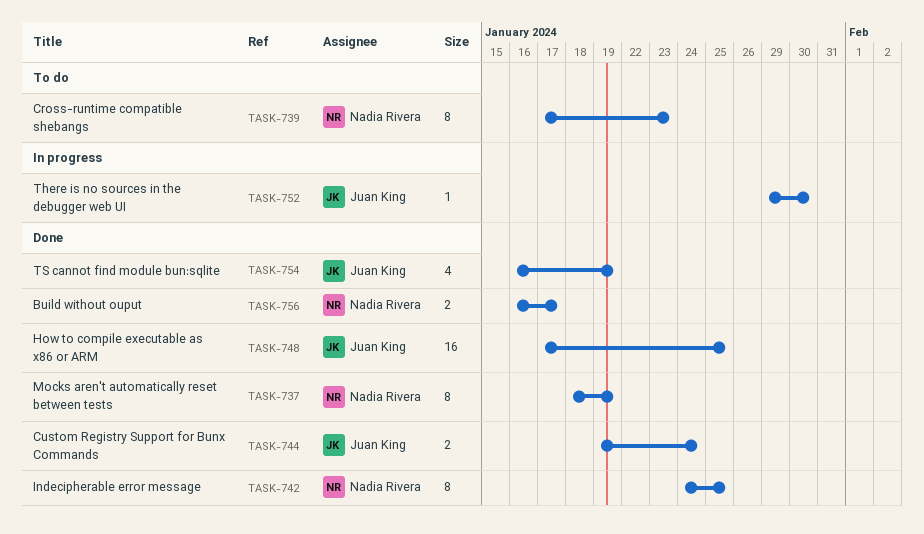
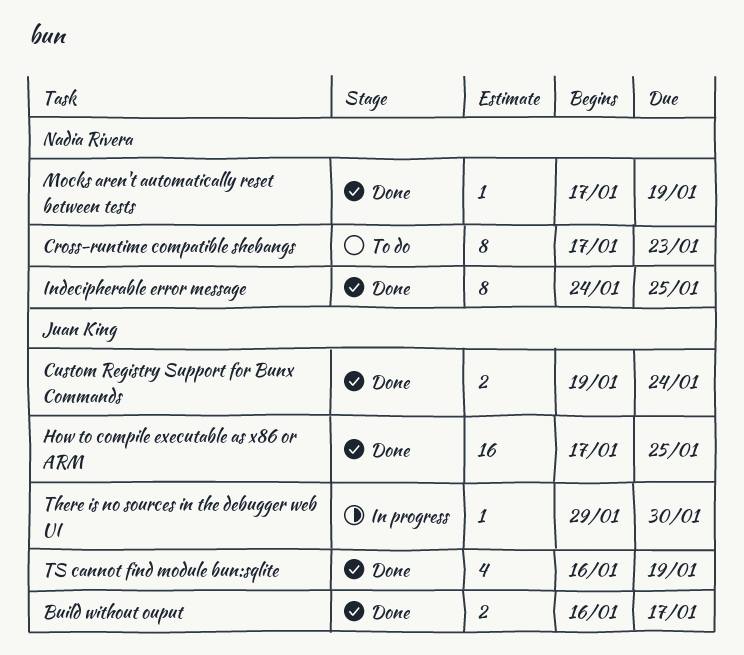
Build without ouput, owner: Nadia Rivera -> Juan King
Mocks aren't automatically reset between tests, estimate: 8 -> 1
Mocks aren't automatically reset between tests, start: Jan 18 -> Jan 17

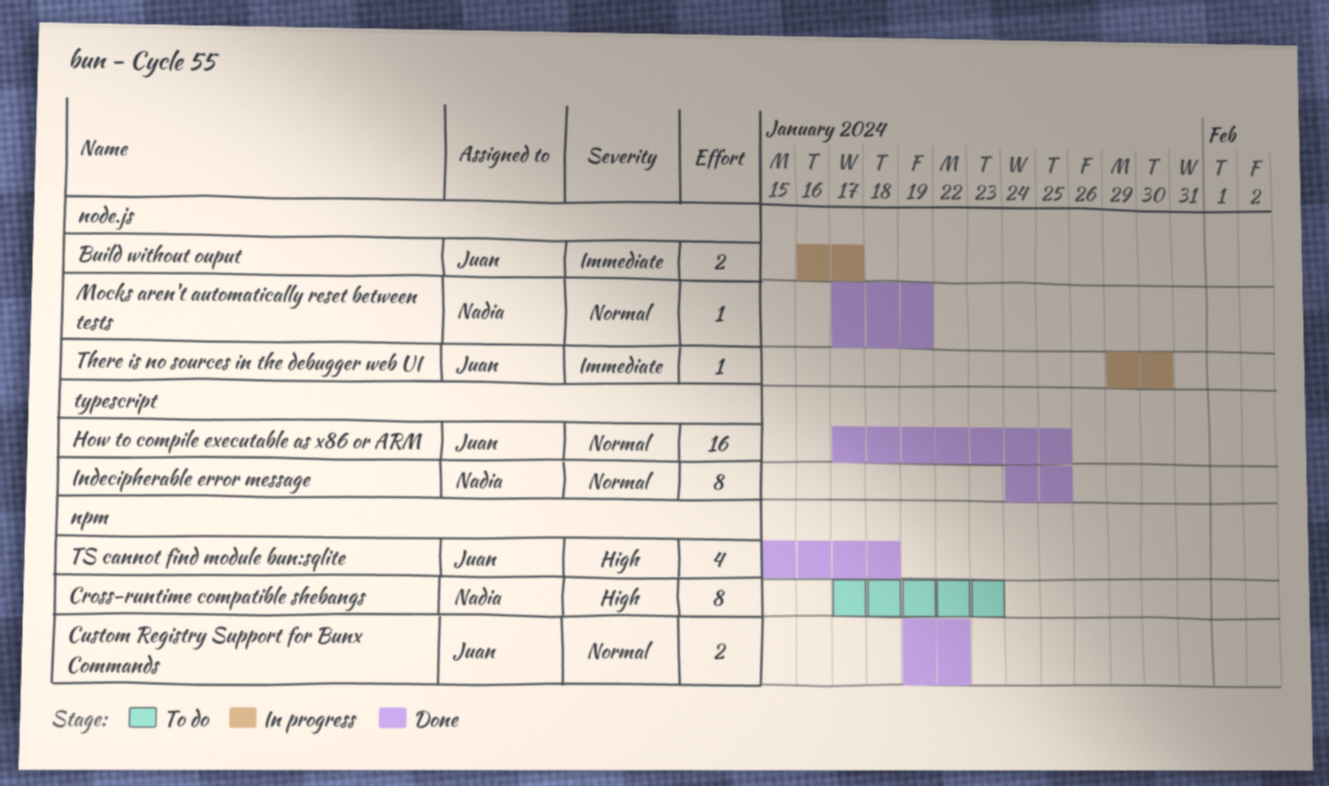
Build without ouput, status: Done -> In progress
Custom Registry Support for Bunx Commands, due: Jan 24 -> Jan 22
TS cannot find module bun:sqlite, start: Jan 16 -> Jan 15
TS cannot find module bun:sqlite, due: Jan 19 -> Jan 18

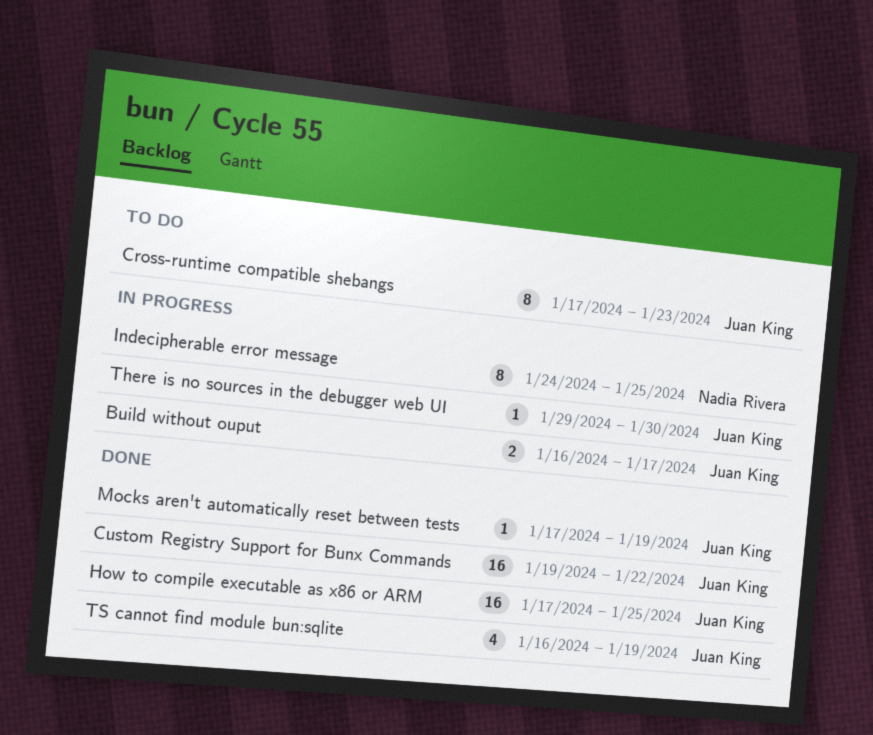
Cross-runtime compatible shebangs, owner: Nadia Rivera -> Juan King
Custom Registry Support for Bunx Commands, estimate: 2 -> 16
Indecipherable error message, status: Done -> In progress
Mocks aren't automatically reset between tests, owner: Nadia Rivera -> Juan King
TS cannot find module bun:sqlite, start: Jan 15 -> Jan 16
TS cannot find module bun:sqlite, due: Jan 18 -> Jan 19

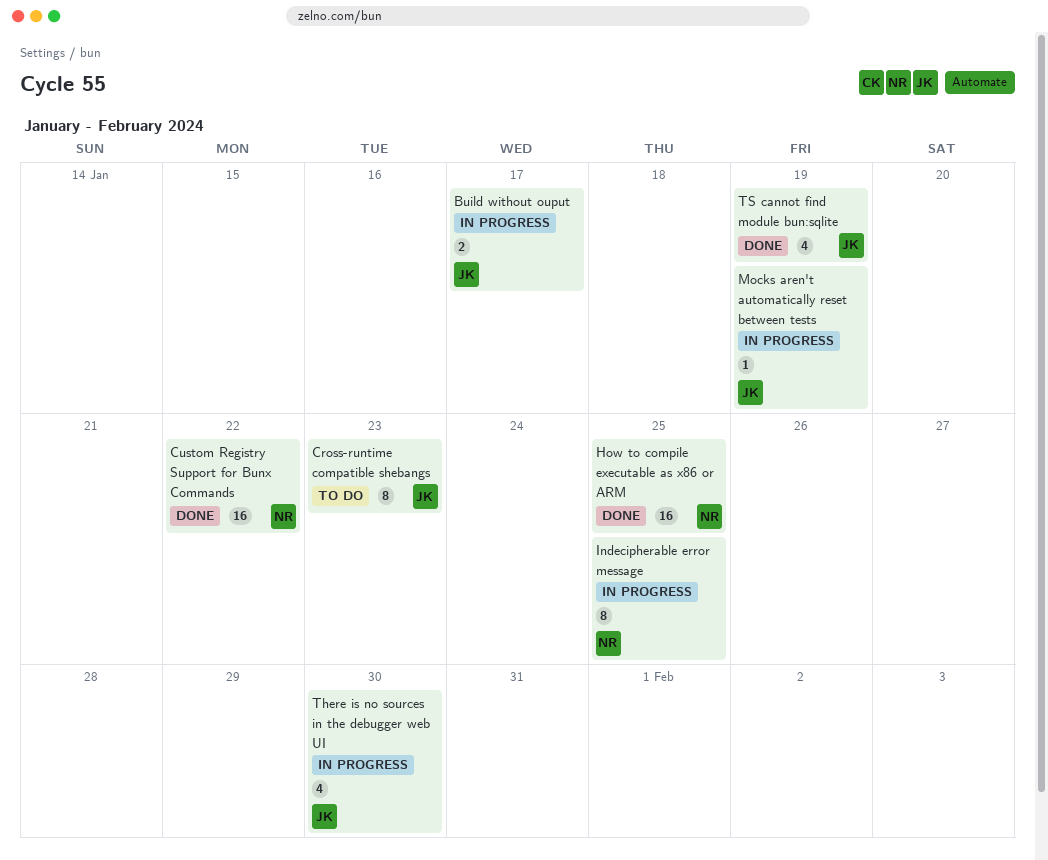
Custom Registry Support for Bunx Commands, owner: Juan King -> Nadia Rivera
How to compile executable as x86 or ARM, owner: Juan King -> Nadia Rivera
Mocks aren't automatically reset between tests, status: Done -> In progress
There is no sources in the debugger web UI, estimate: 1 -> 4

